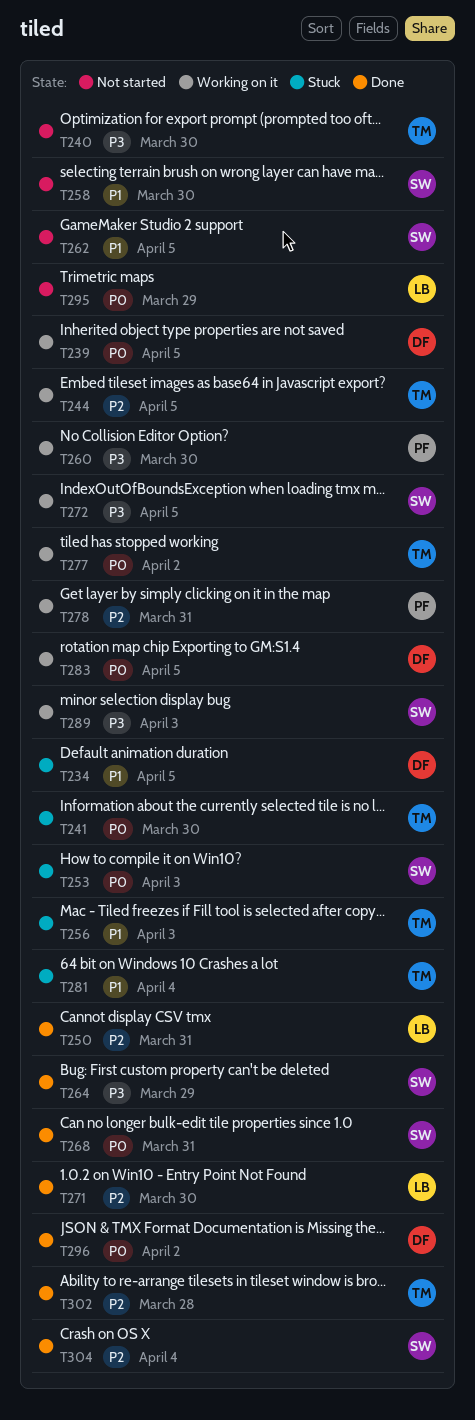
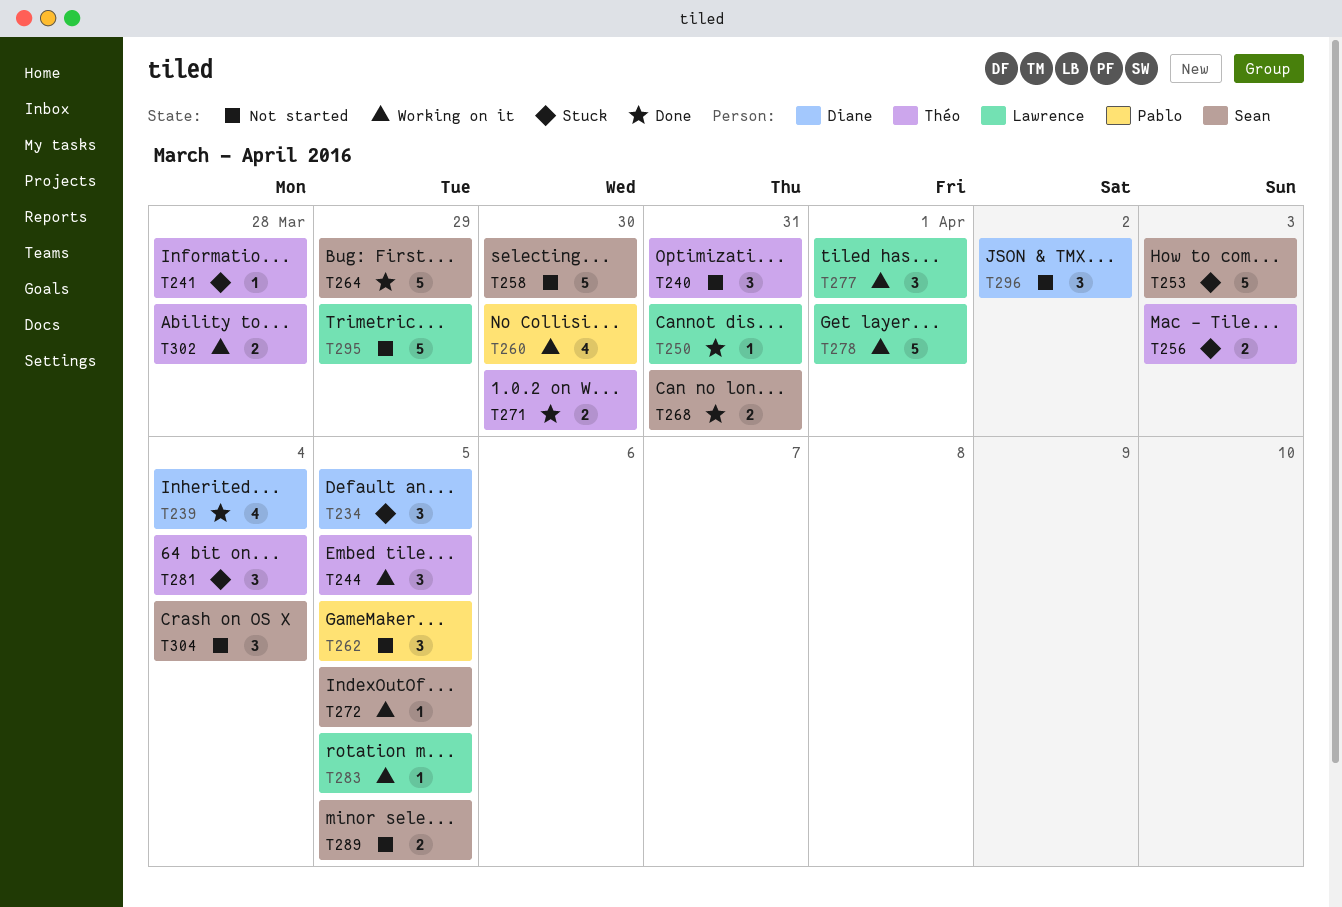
T239, status: Working on it -> Done
T239, due: Apr 5 -> Apr 4
T240, due: Mar 30 -> Mar 31
T241, due: Mar 30 -> Mar 28
T262, owner: Sean -> Pablo
T271, owner: Lawrence -> Théo
T277, owner: Théo -> Lawrence
T277, due: Apr 2 -> Apr 1
T278, owner: Pablo -> Lawrence
T278, due: Mar 31 -> Apr 1
T283, owner: Diane -> Lawrence
T289, status: Working on it -> Not started
T289, due: Apr 3 -> Apr 5
T296, status: Done -> Not started
T302, status: Done -> Working on it
T304, status: Done -> Not started

